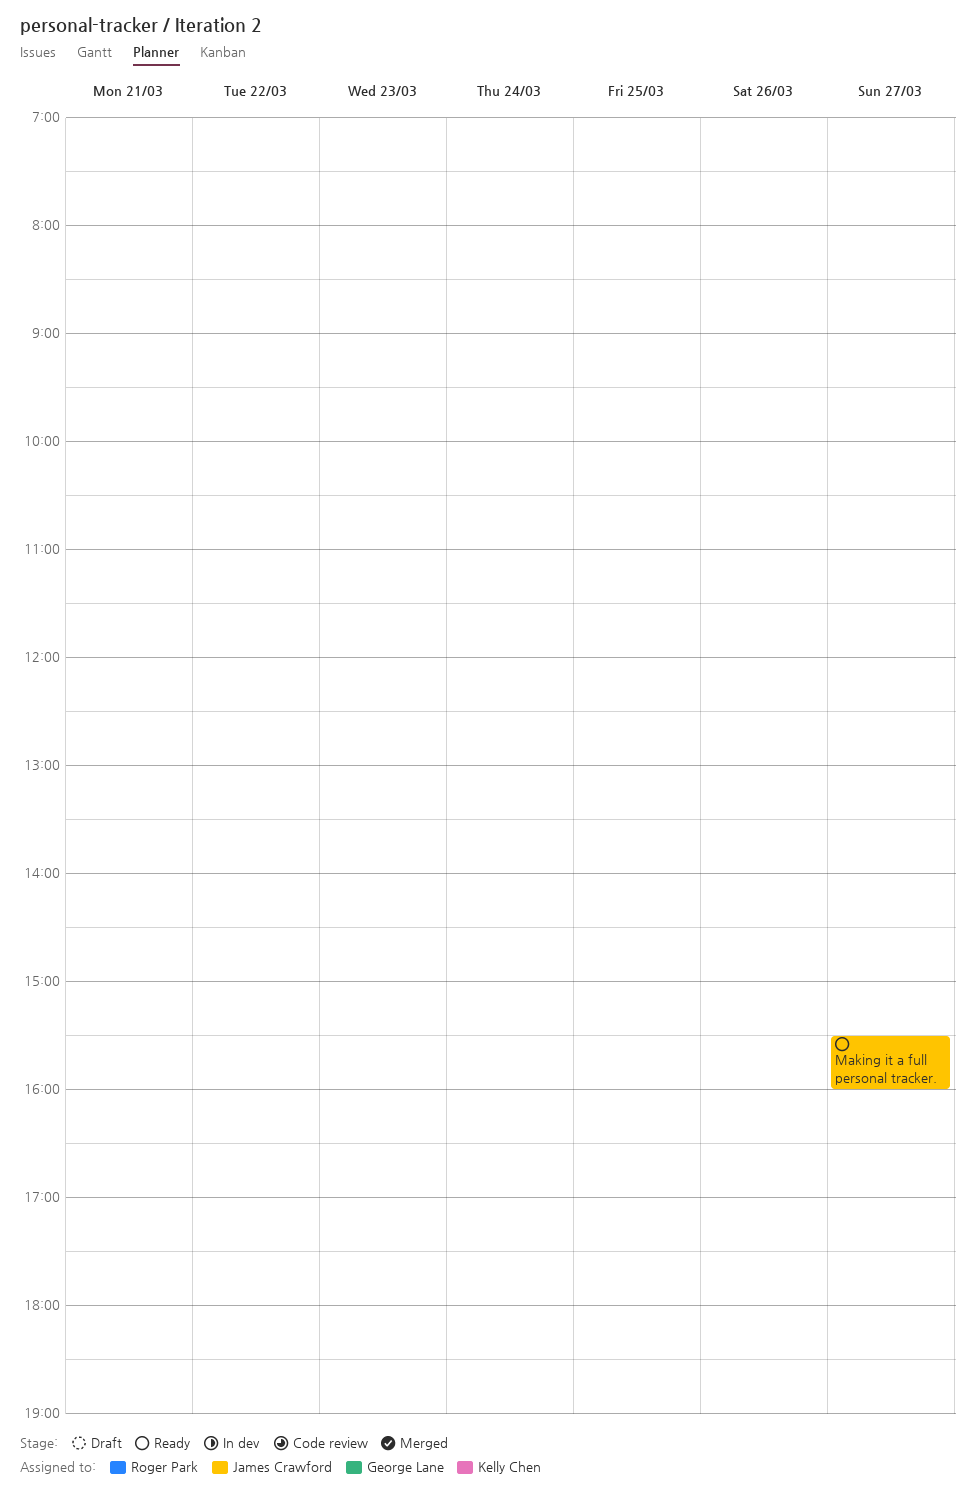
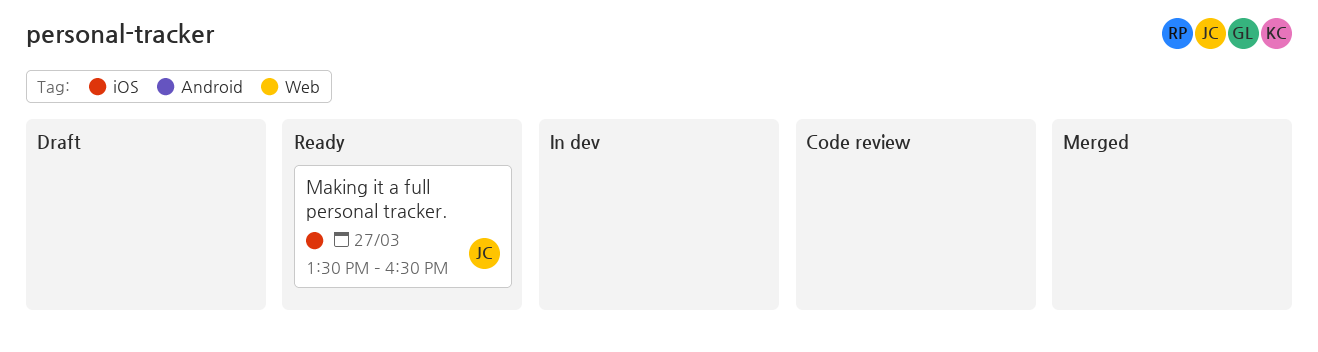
Making it a full personal tracker., begins: 15:30 -> 13:30
Making it a full personal tracker., ends: 16:00 -> 16:30

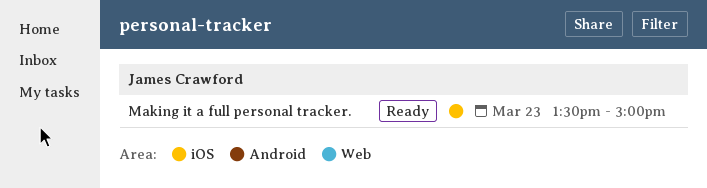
Making it a full personal tracker., day: Mar 27 -> Mar 23
Making it a full personal tracker., ends: 16:30 -> 15:00

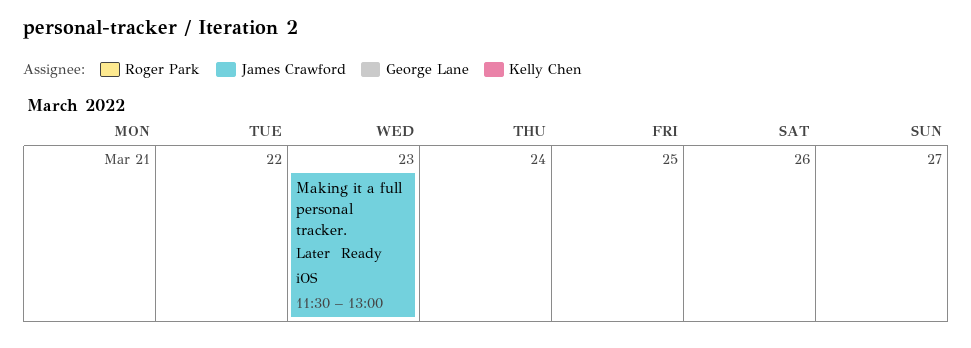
Making it a full personal tracker., begins: 13:30 -> 11:30
Making it a full personal tracker., ends: 15:00 -> 13:00

